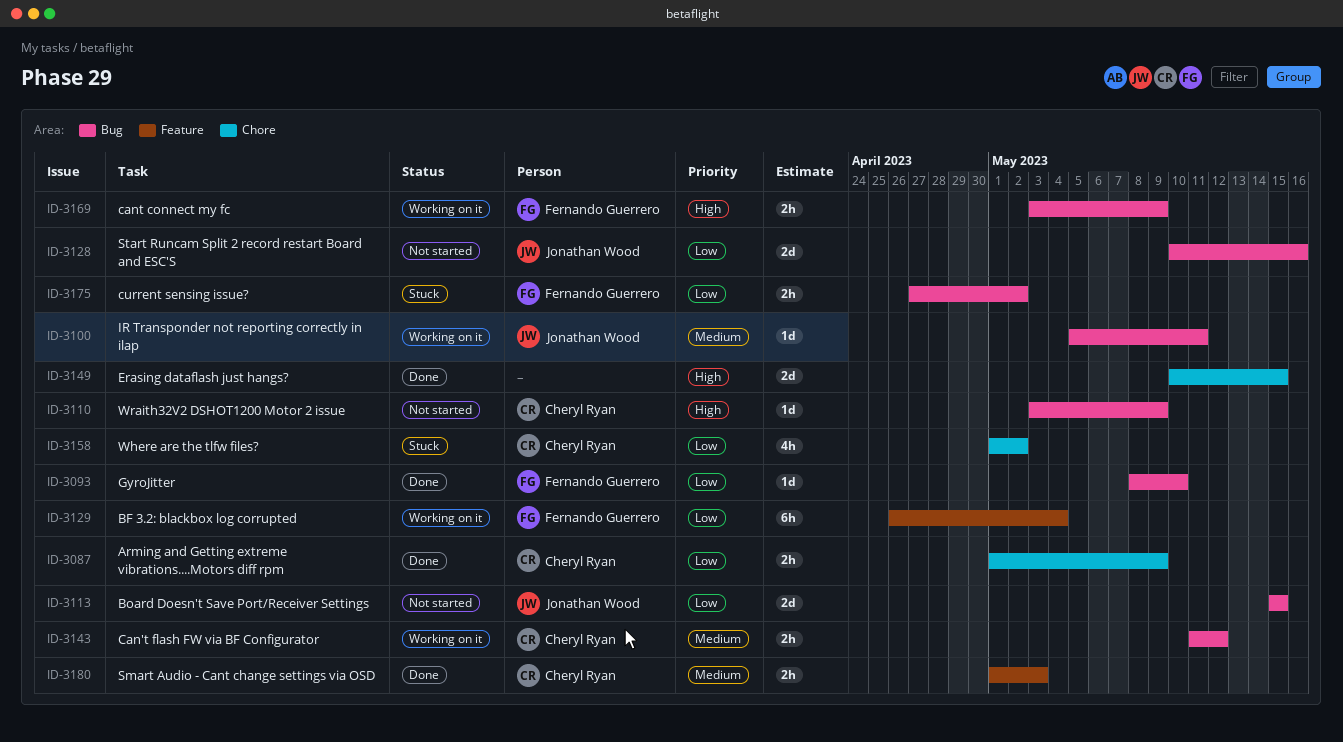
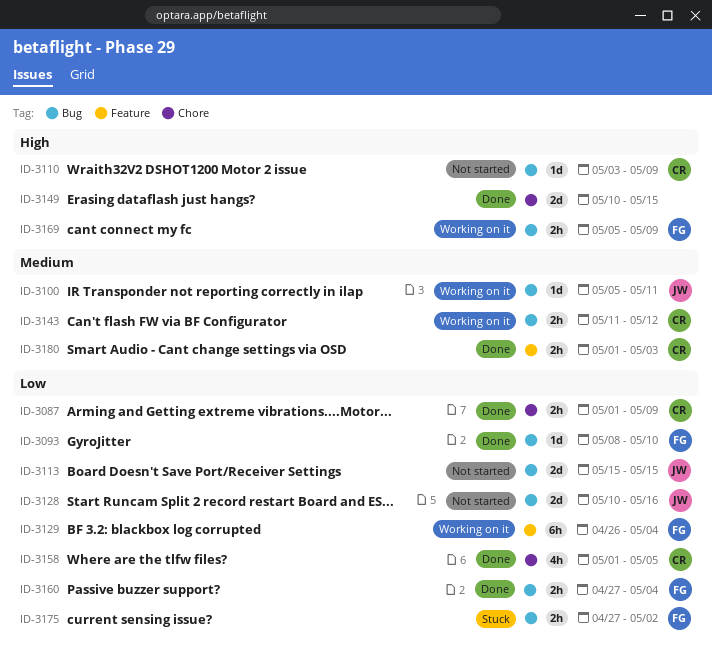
ID-3158, status: Stuck -> Done
ID-3158, due: May 2 -> May 5
ID-3160: none -> present
ID-3169, start: May 3 -> May 5

